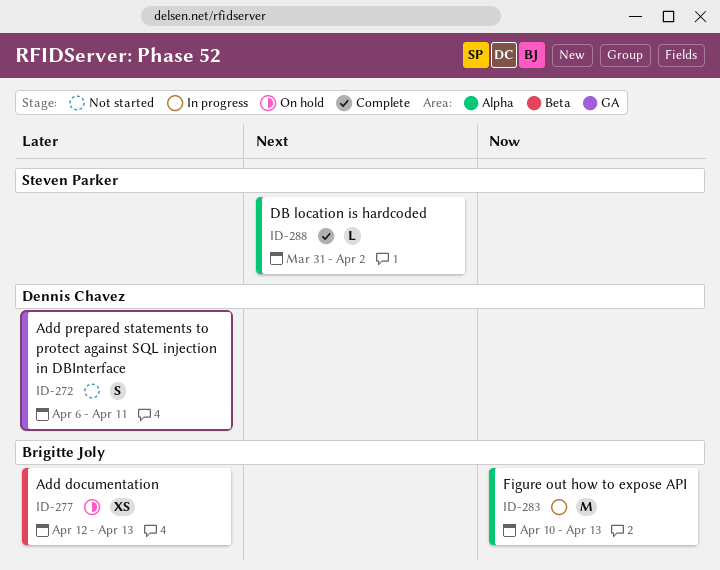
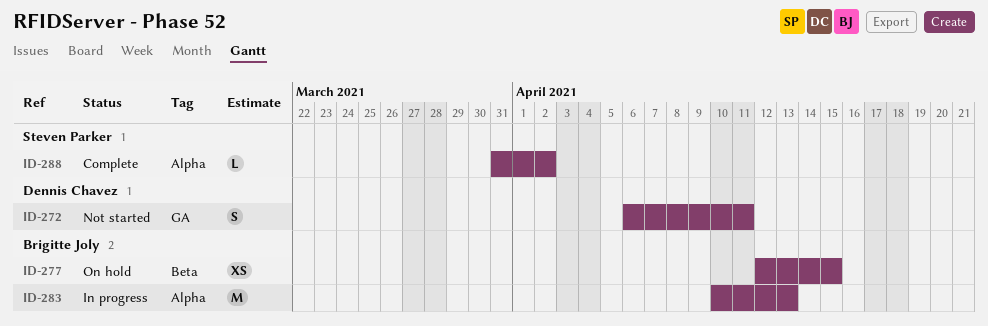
ID-277, due: Apr 13 -> Apr 15

